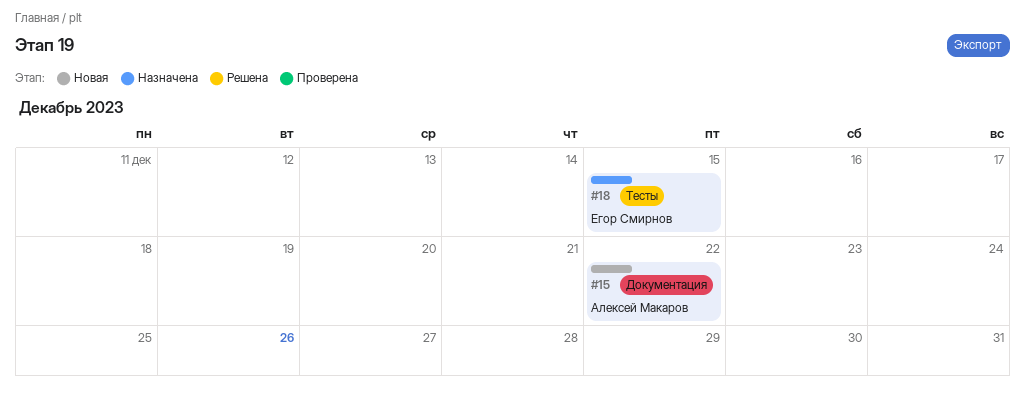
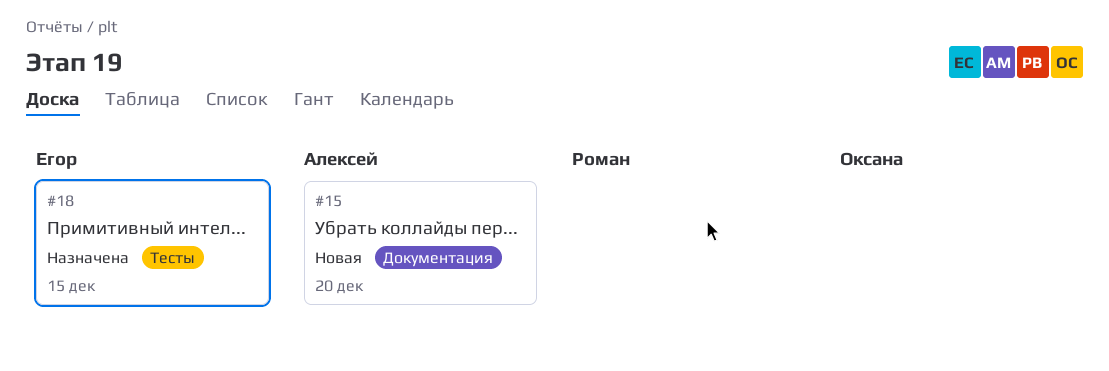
#15, due: Dec 22 -> Dec 20

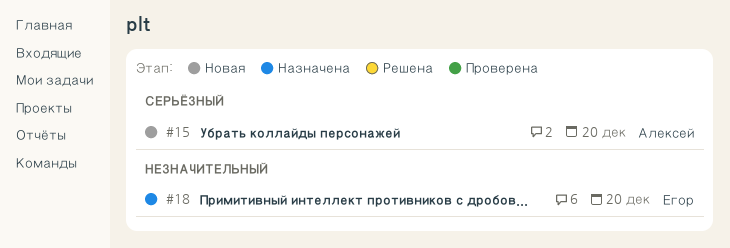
#18, due: Dec 15 -> Dec 20

